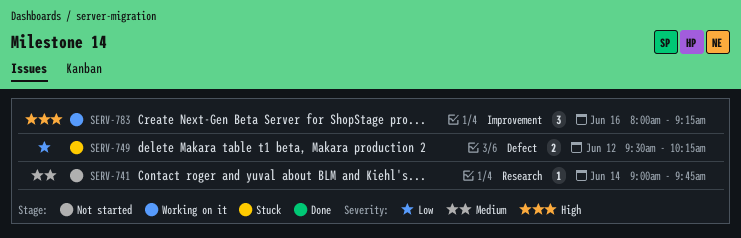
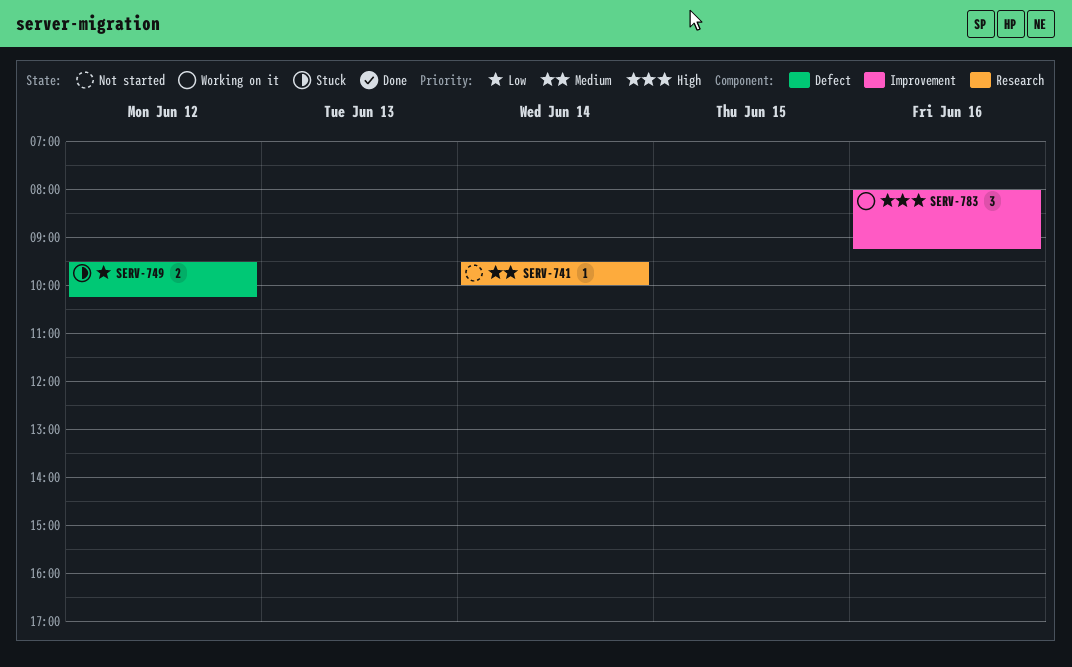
SERV-741, begins: 09:00 -> 09:30
SERV-741, ends: 09:45 -> 10:00

